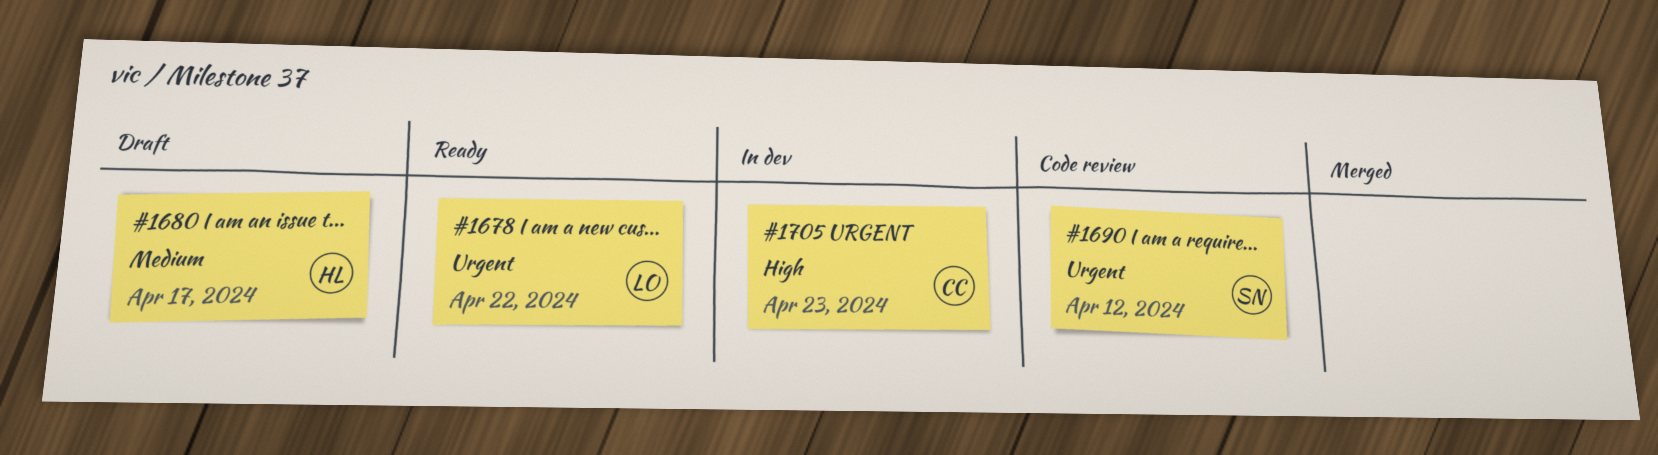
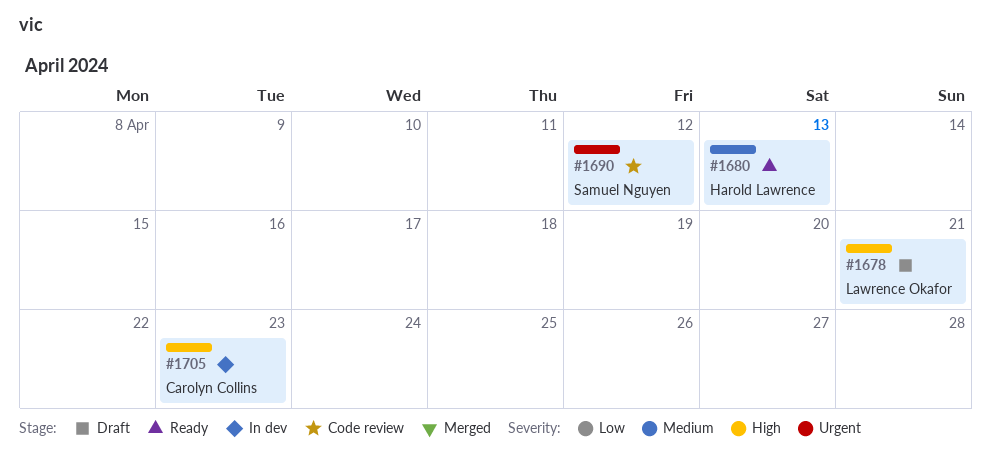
#1678, status: Ready -> Draft
#1678, priority: Urgent -> High
#1678, due: Apr 22 -> Apr 21
#1680, status: Draft -> Ready
#1680, due: Apr 17 -> Apr 13

